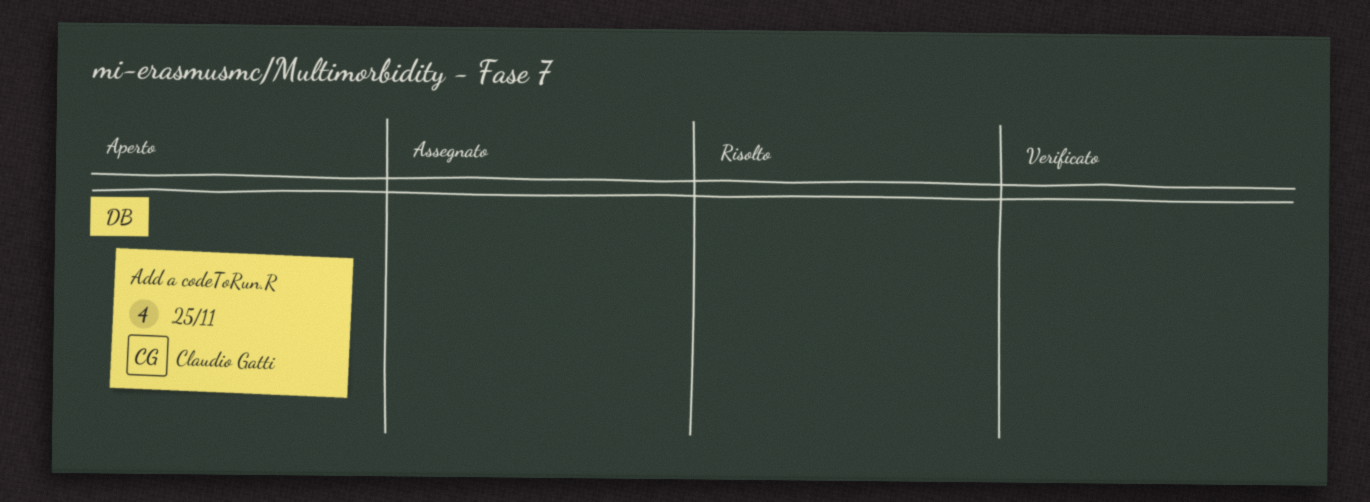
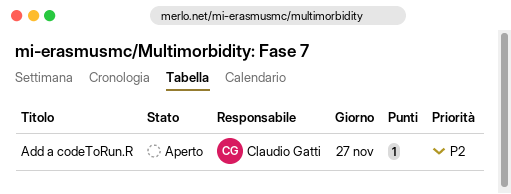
Add a codeToRun.R, estimate: 4 -> 1
Add a codeToRun.R, day: Nov 25 -> Nov 27

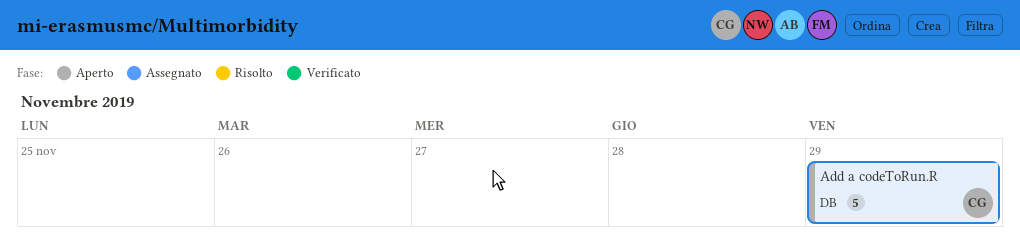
Add a codeToRun.R, estimate: 1 -> 5
Add a codeToRun.R, day: Nov 27 -> Nov 29

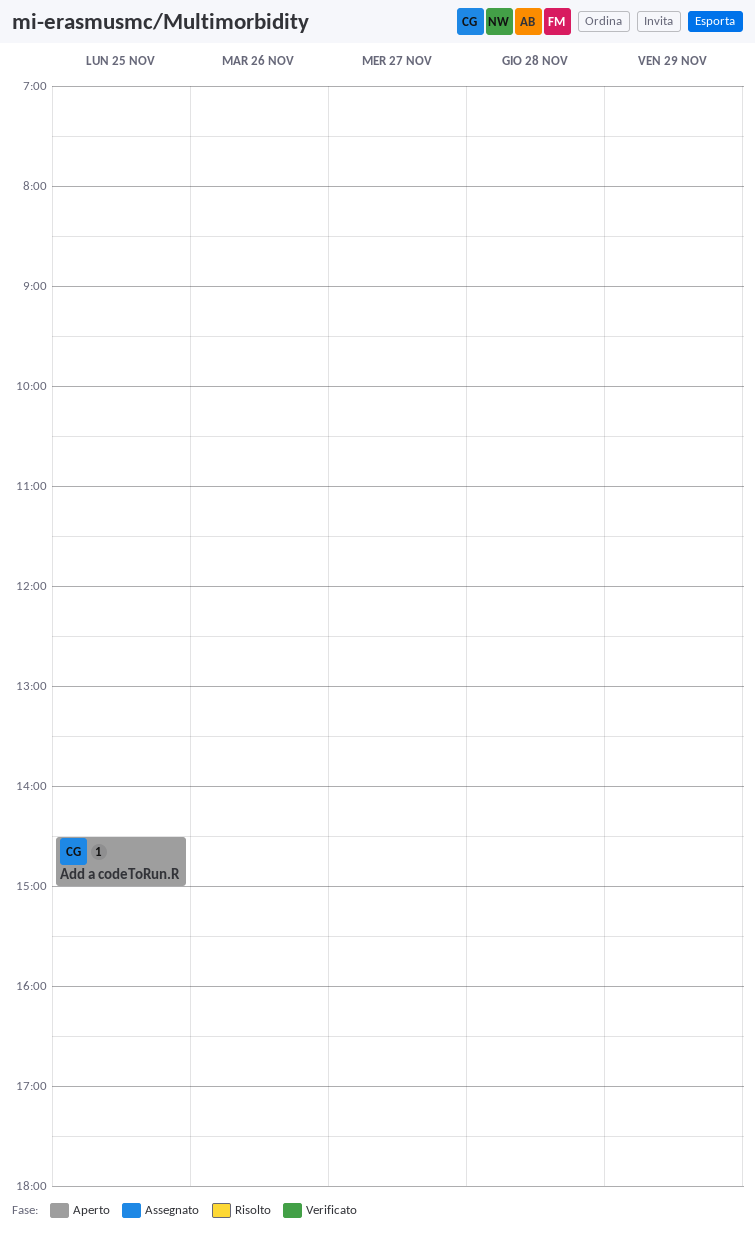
Add a codeToRun.R, estimate: 5 -> 1
Add a codeToRun.R, day: Nov 29 -> Nov 25

